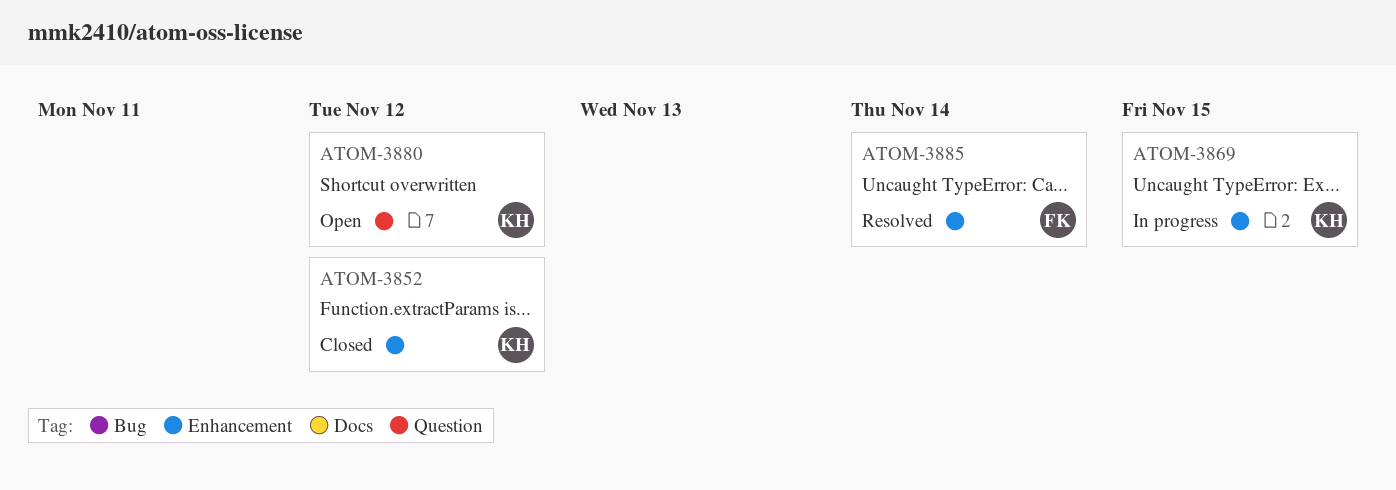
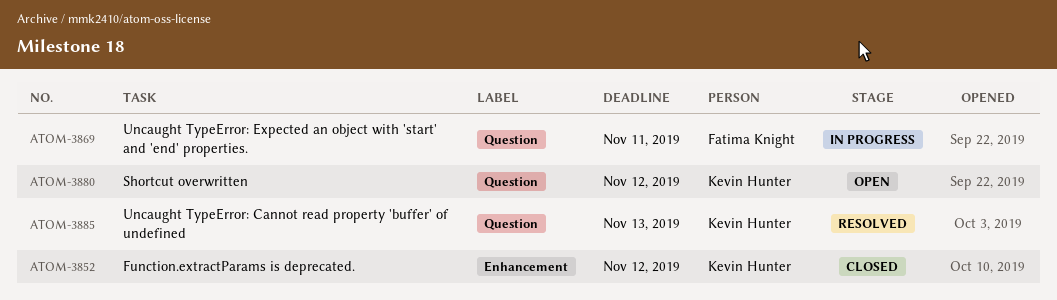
ATOM-3869, owner: Kevin Hunter -> Fatima Knight
ATOM-3869, label: Enhancement -> Question
ATOM-3869, due: Nov 15 -> Nov 11
ATOM-3885, owner: Fatima Knight -> Kevin Hunter
ATOM-3885, label: Enhancement -> Question
ATOM-3885, due: Nov 14 -> Nov 13

